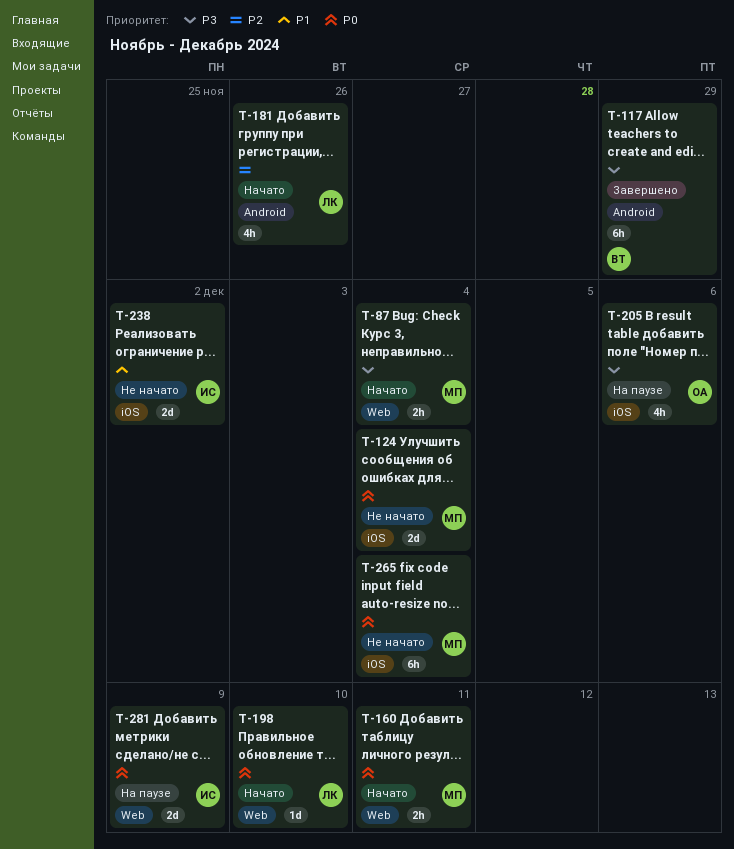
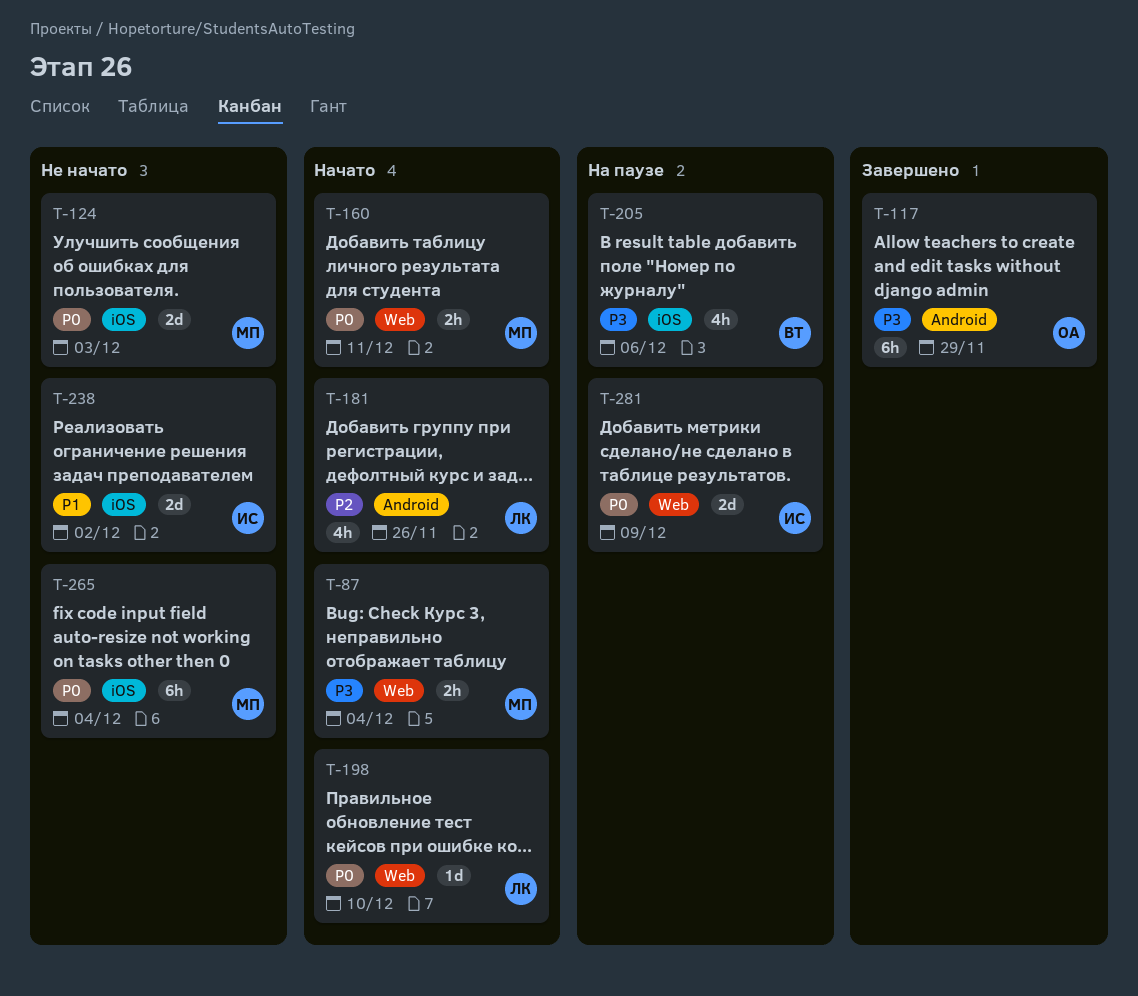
T-117, owner: ВТ -> ОА
T-124, due: Dec 4 -> Dec 3
T-205, owner: ОА -> ВТ

